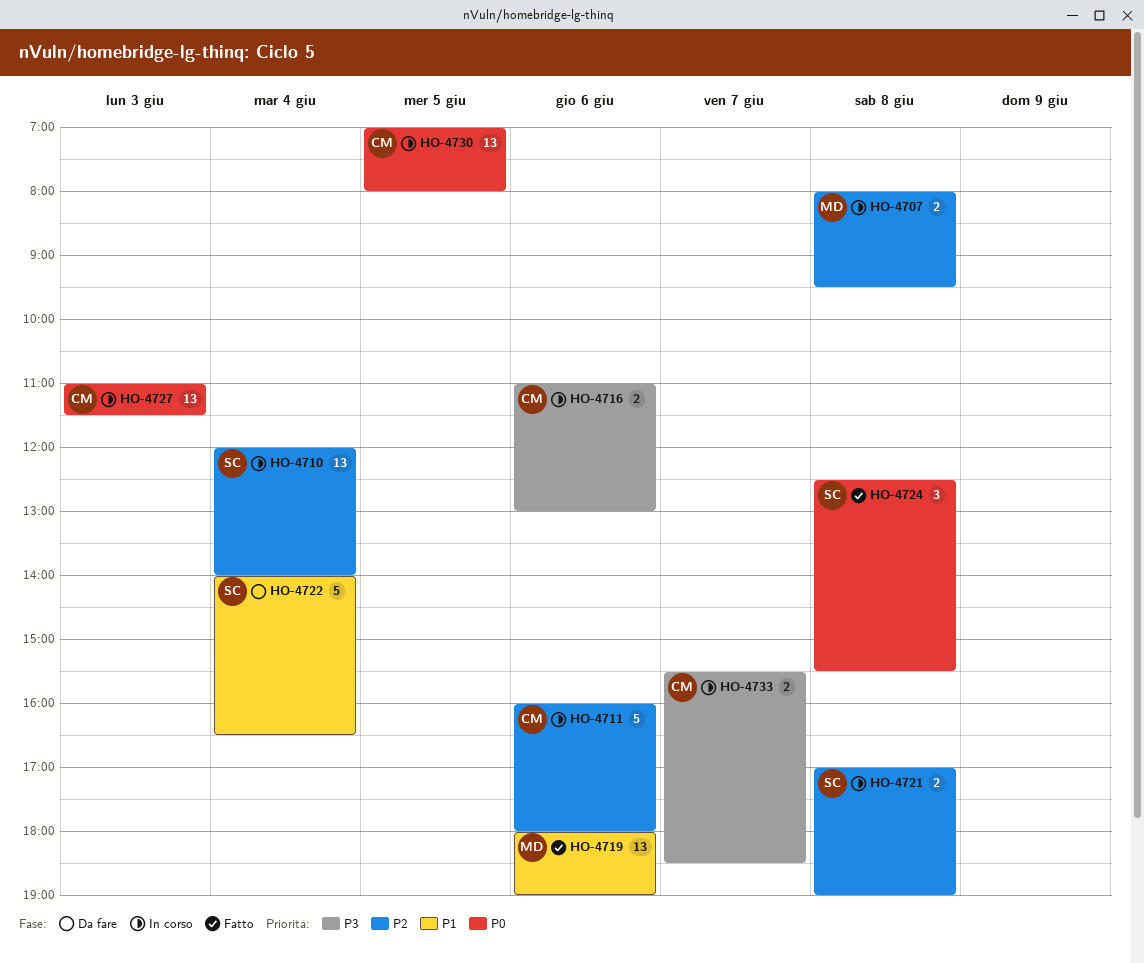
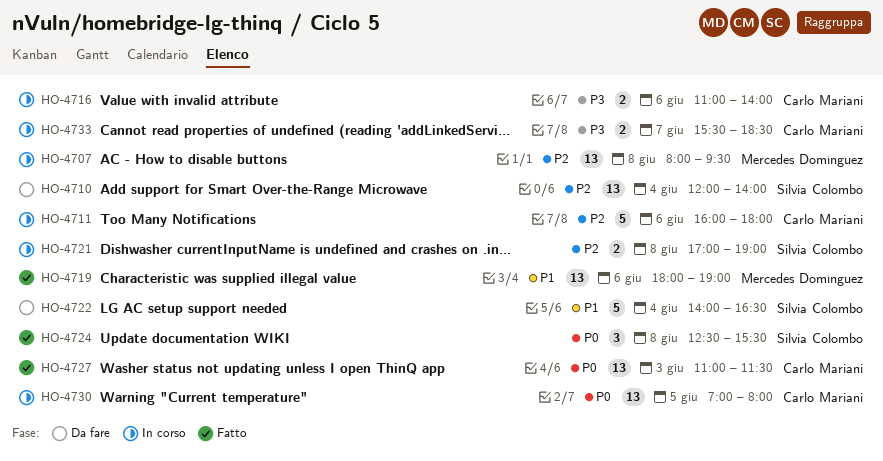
HO-4707, estimate: 2 -> 13
HO-4710, status: In corso -> Da fare
HO-4716, ends: 13:00 -> 14:00
HO-4727, status: In corso -> Fatto

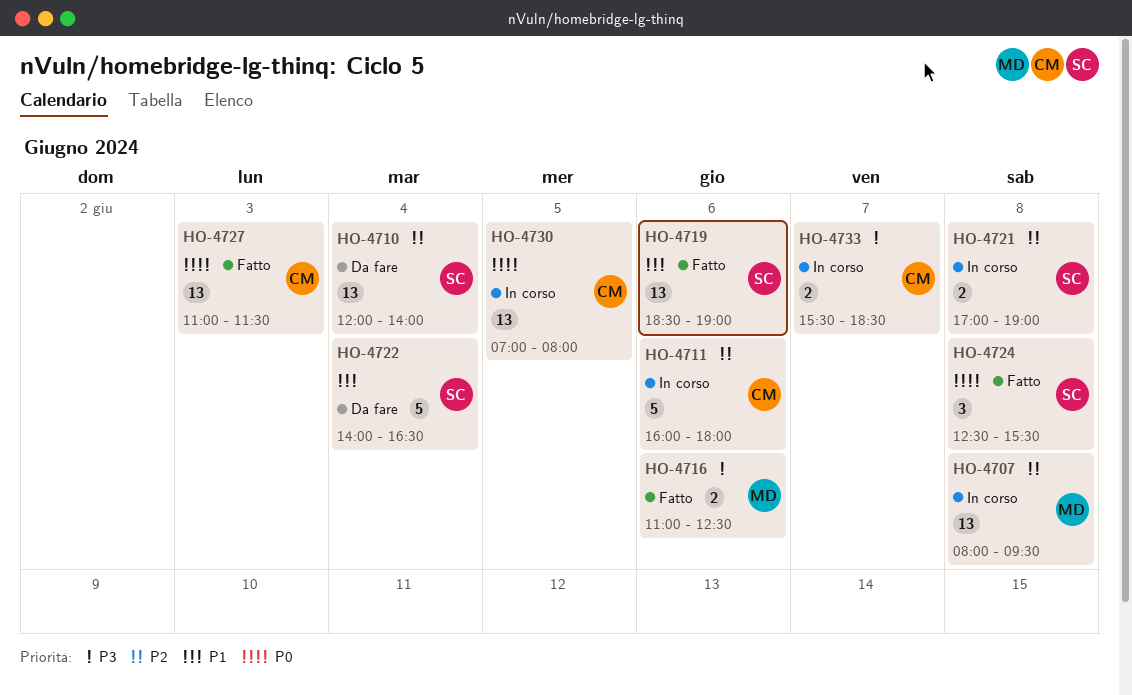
HO-4716, status: In corso -> Fatto
HO-4716, owner: Carlo Mariani -> Mercedes Domínguez
HO-4716, ends: 14:00 -> 12:30
HO-4719, owner: Mercedes Domínguez -> Silvia Colombo
HO-4719, begins: 18:00 -> 18:30

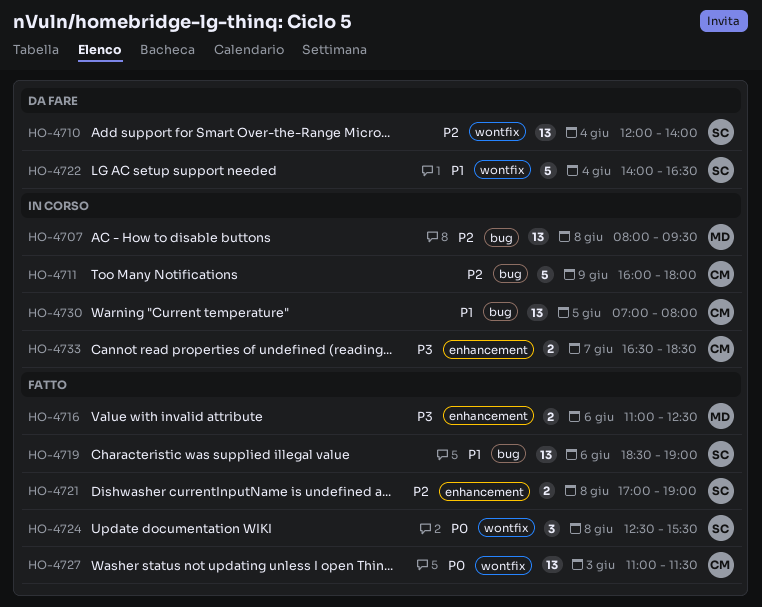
HO-4711, day: Jun 6 -> Jun 9
HO-4721, status: In corso -> Fatto
HO-4730, priority: P0 -> P1
HO-4733, begins: 15:30 -> 16:30

